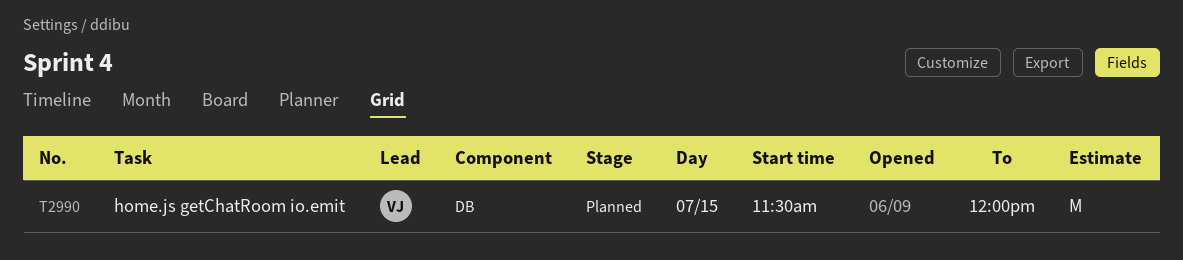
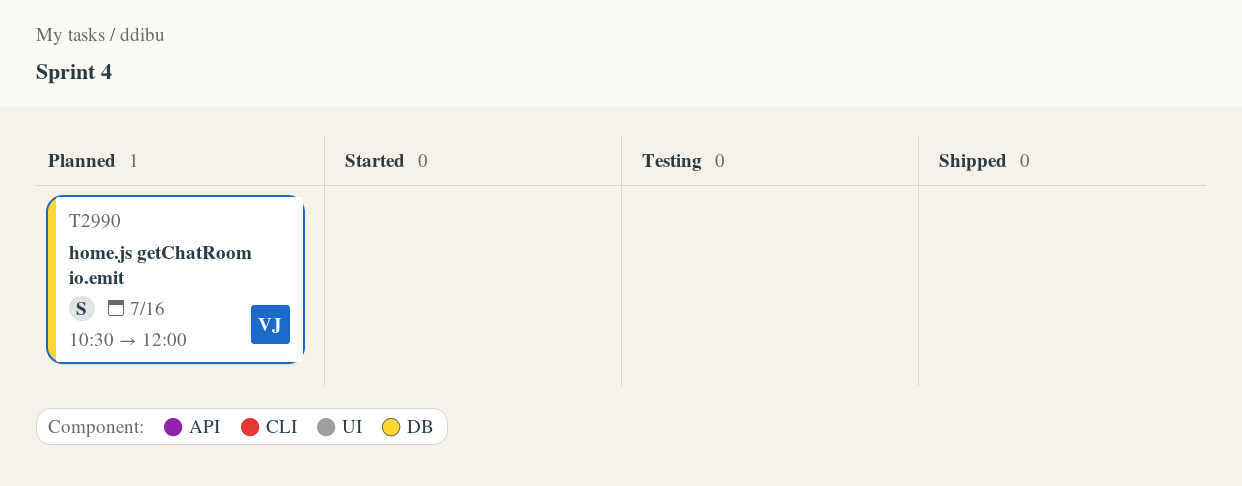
T2990, estimate: M -> S
T2990, day: Jul 15 -> Jul 16
T2990, begins: 11:30 -> 10:30

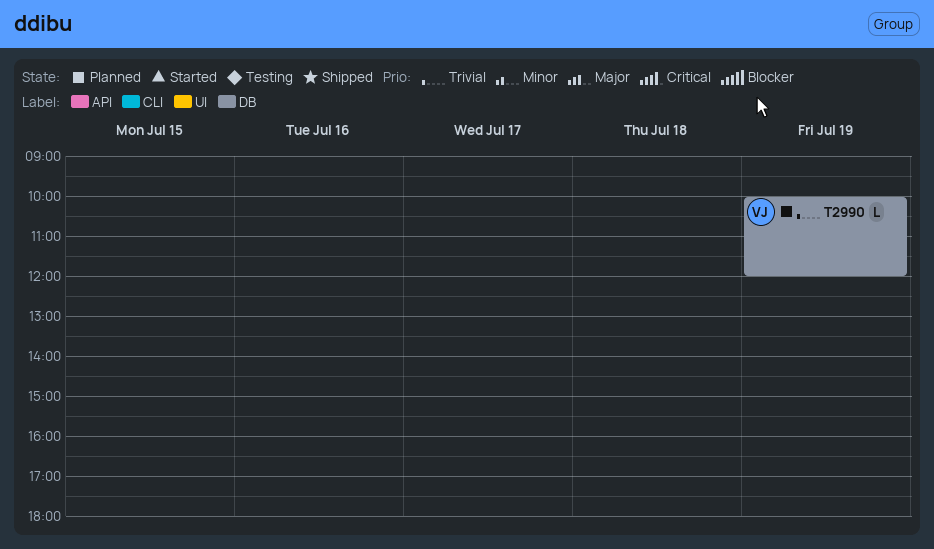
T2990, estimate: S -> L
T2990, day: Jul 16 -> Jul 19
T2990, begins: 10:30 -> 10:00

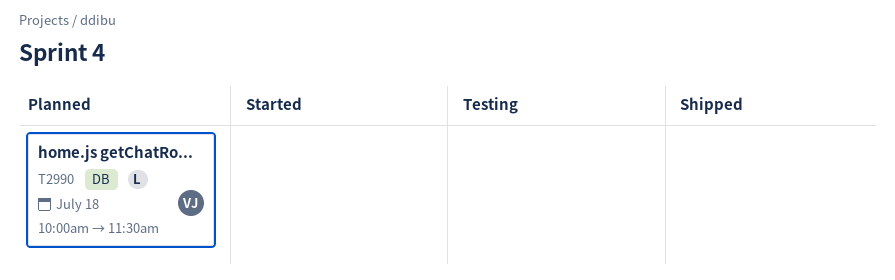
T2990, day: Jul 19 -> Jul 18
T2990, ends: 12:00 -> 11:30

